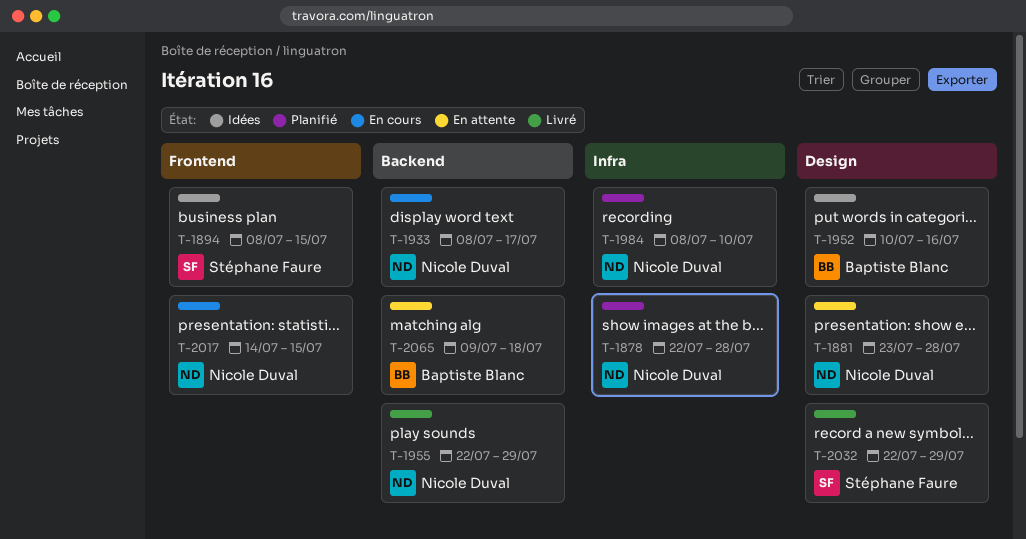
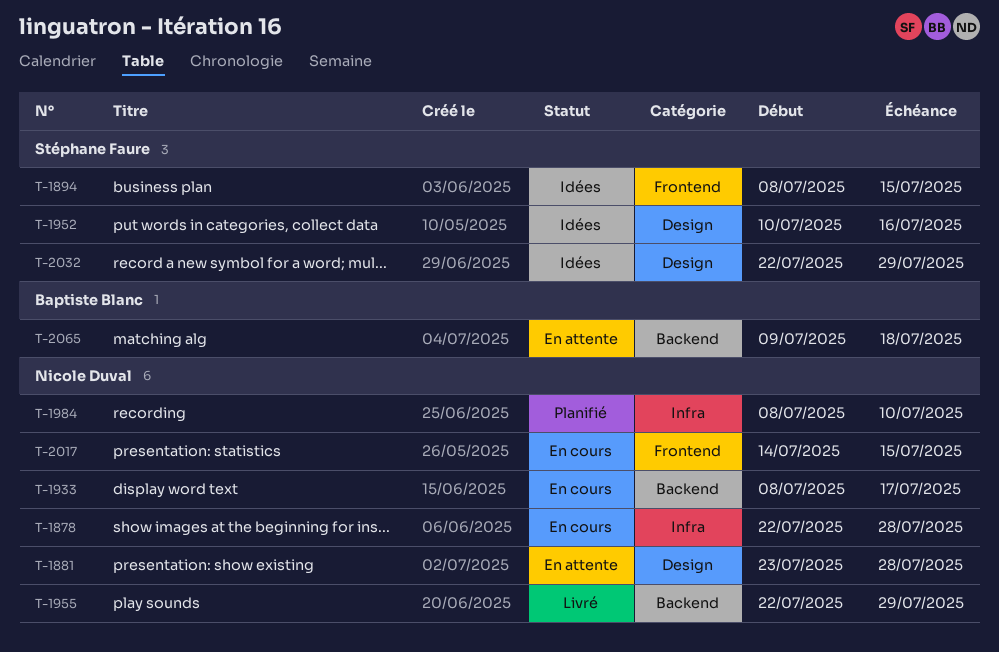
T-1878, status: Planifié -> En cours
T-1952, owner: Baptiste Blanc -> Stéphane Faure
T-2032, status: Livré -> Idées

